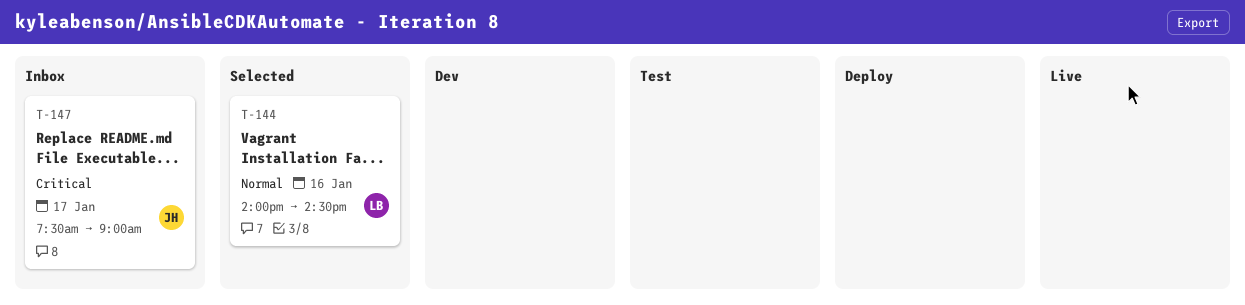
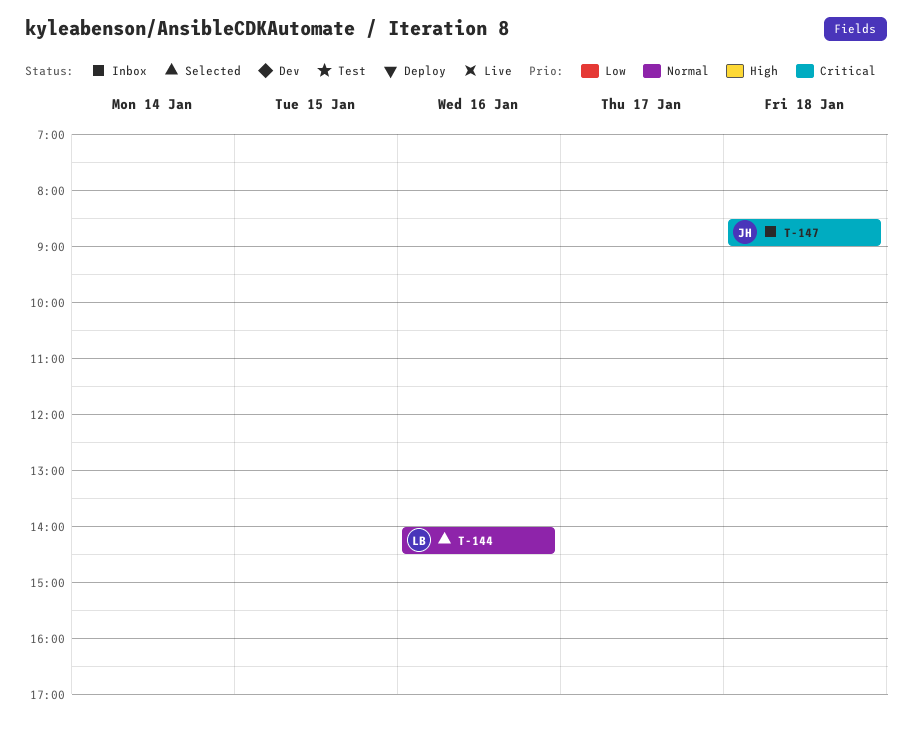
T-147, day: Jan 17 -> Jan 18
T-147, begins: 07:30 -> 08:30

